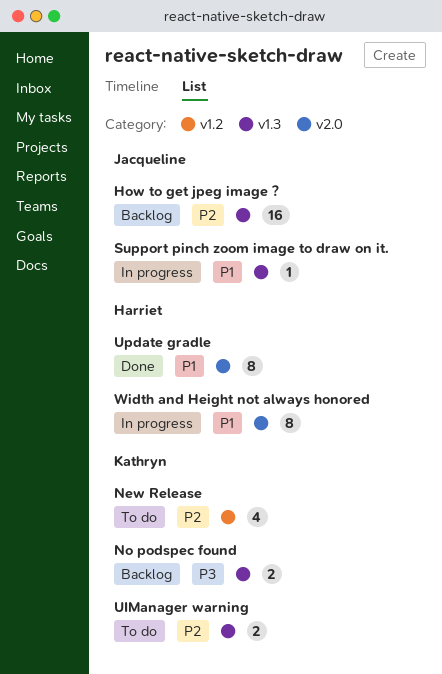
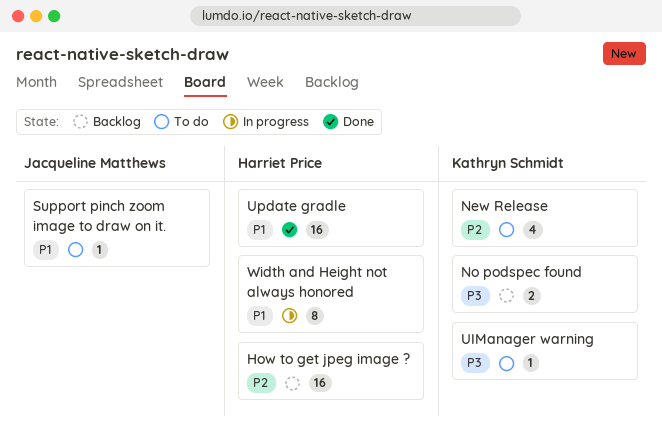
How to get jpeg image ?, owner: Jacqueline Matthews -> Harriet Price
Support pinch zoom image to draw on it., status: In progress -> To do
UIManager warning, priority: P2 -> P3
UIManager warning, estimate: 2 -> 1
Update gradle, estimate: 8 -> 16

